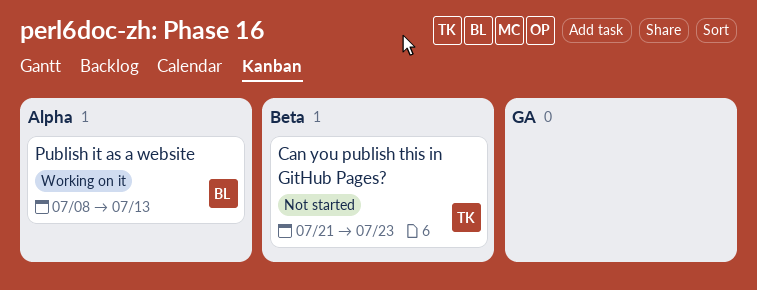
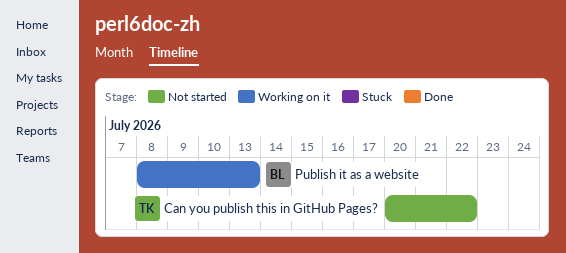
Can you publish this in GitHub Pages?, start: Jul 21 -> Jul 20
Can you publish this in GitHub Pages?, due: Jul 23 -> Jul 22

